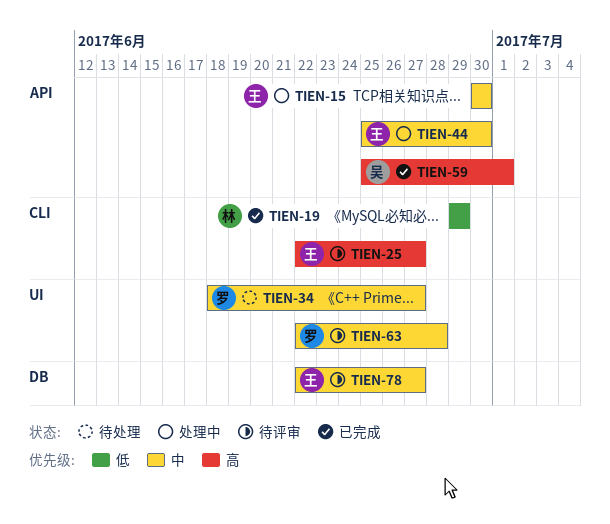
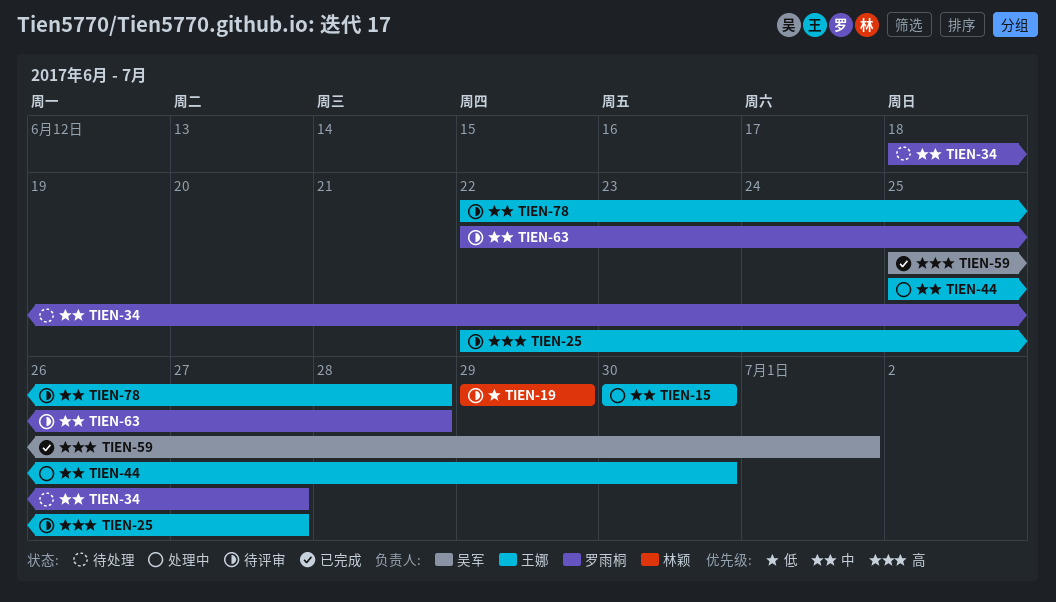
TIEN-19, status: 已完成 -> 待评审
TIEN-78, due: Jun 27 -> Jun 28

